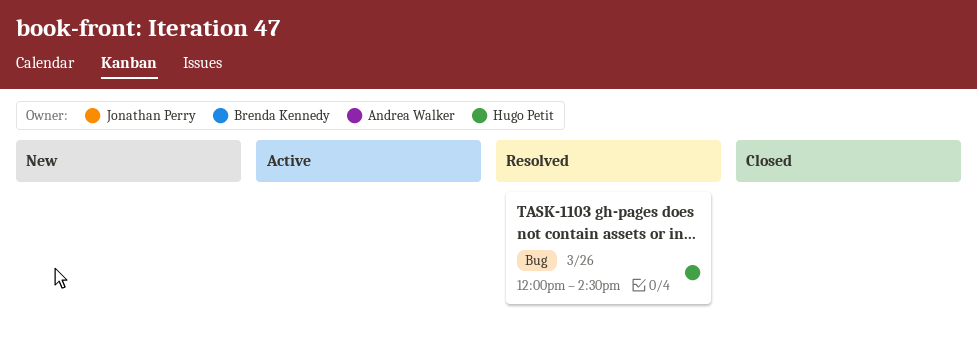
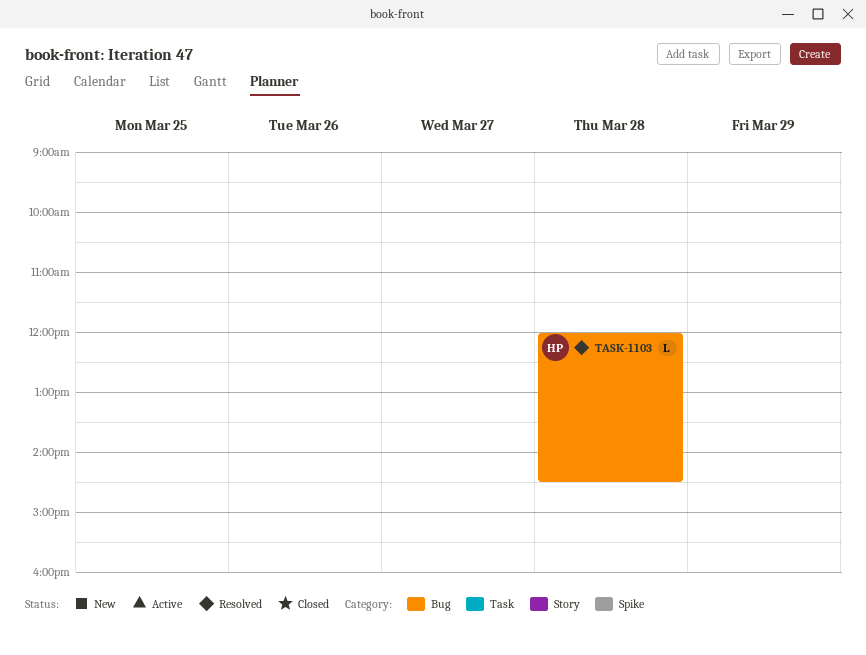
TASK-1103, day: Mar 26 -> Mar 28

